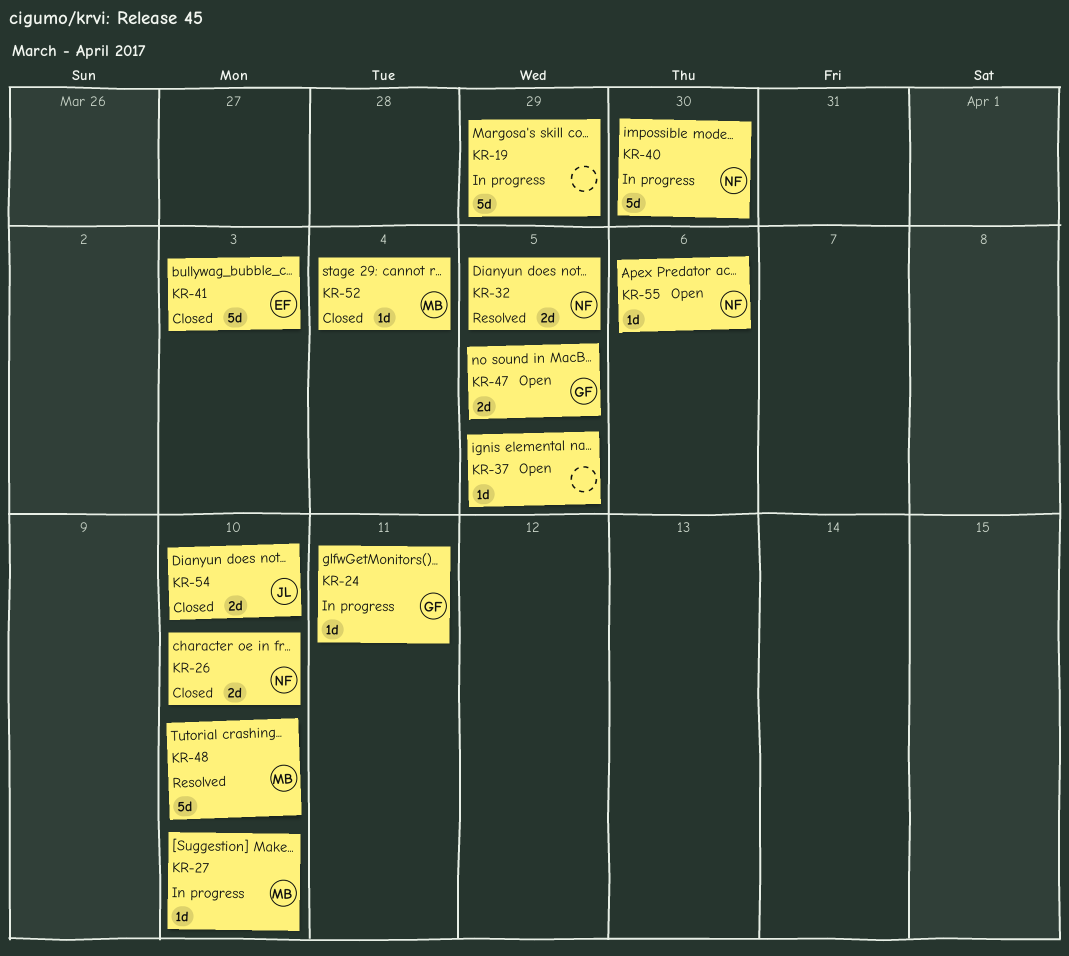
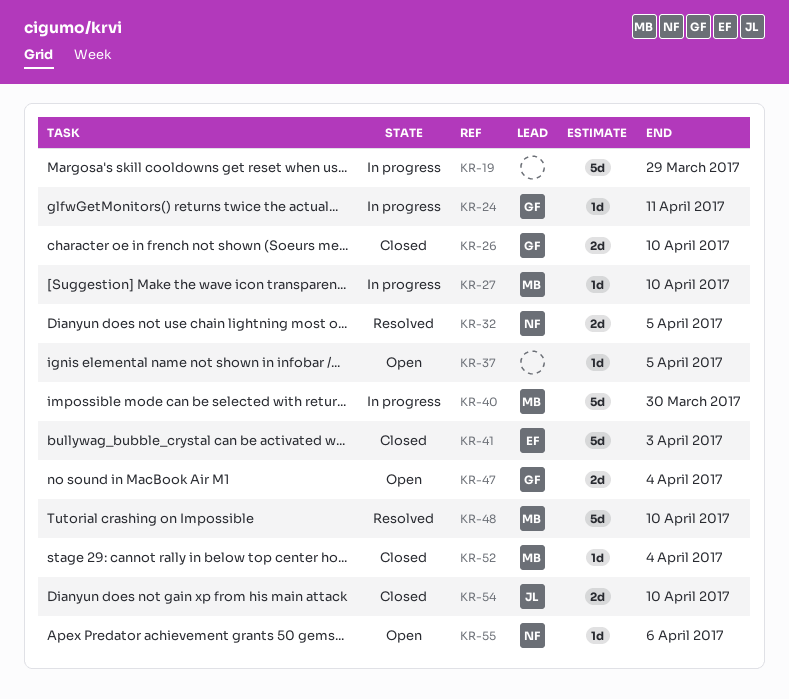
KR-26, owner: NF -> GF
KR-40, owner: NF -> MB
KR-47, due: Apr 5 -> Apr 4

